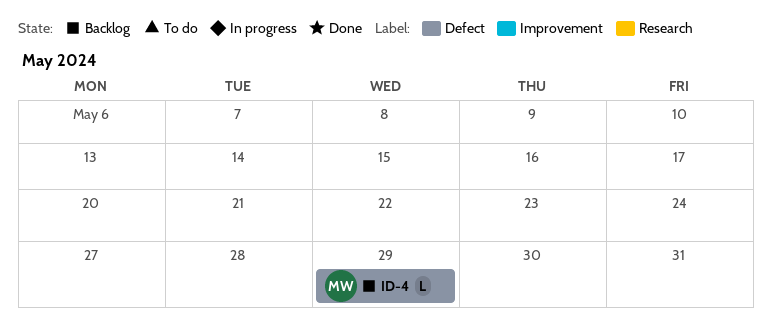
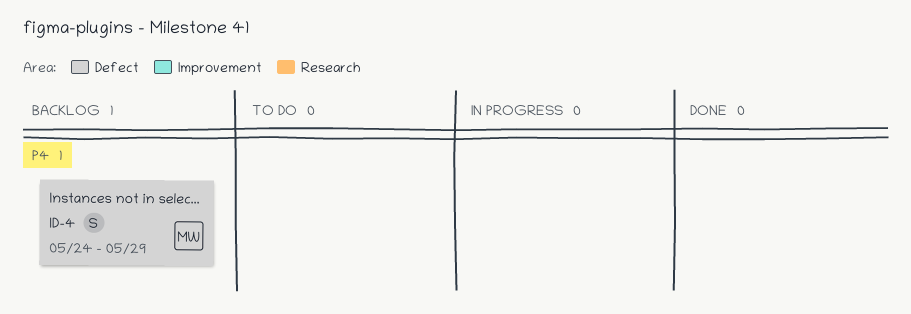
ID-4, estimate: L -> S
ID-4, start: May 29 -> May 24

